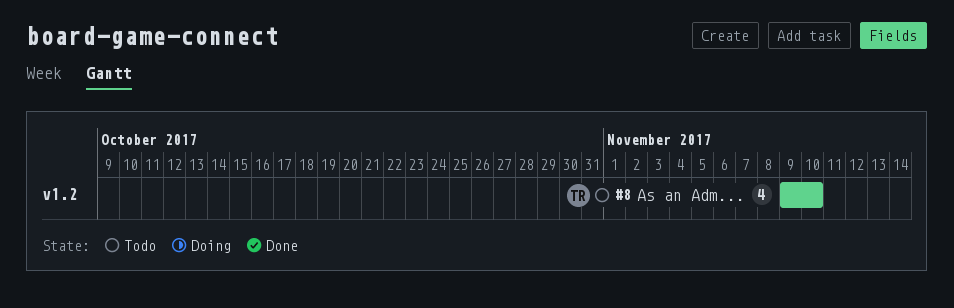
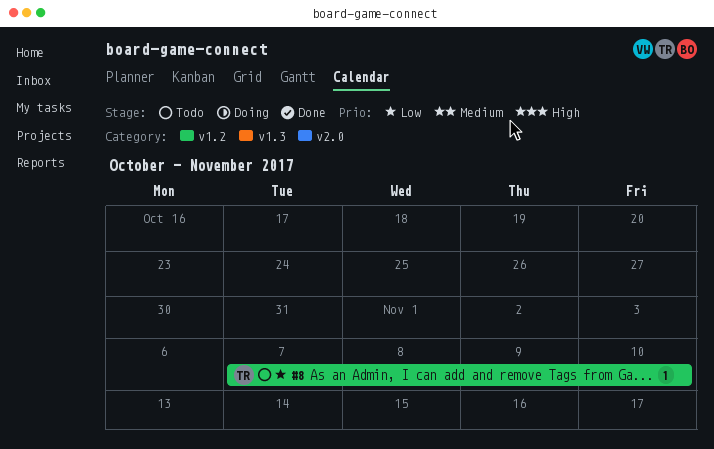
#8, estimate: 4 -> 1
#8, start: Nov 9 -> Nov 7

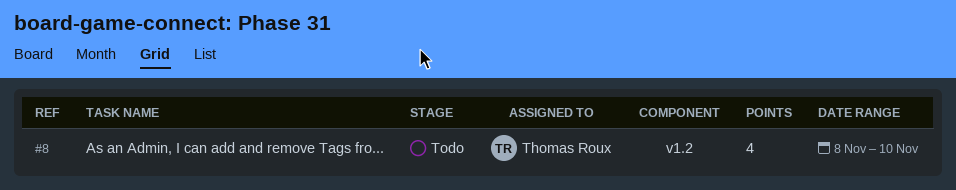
#8, estimate: 1 -> 4
#8, start: Nov 7 -> Nov 8

